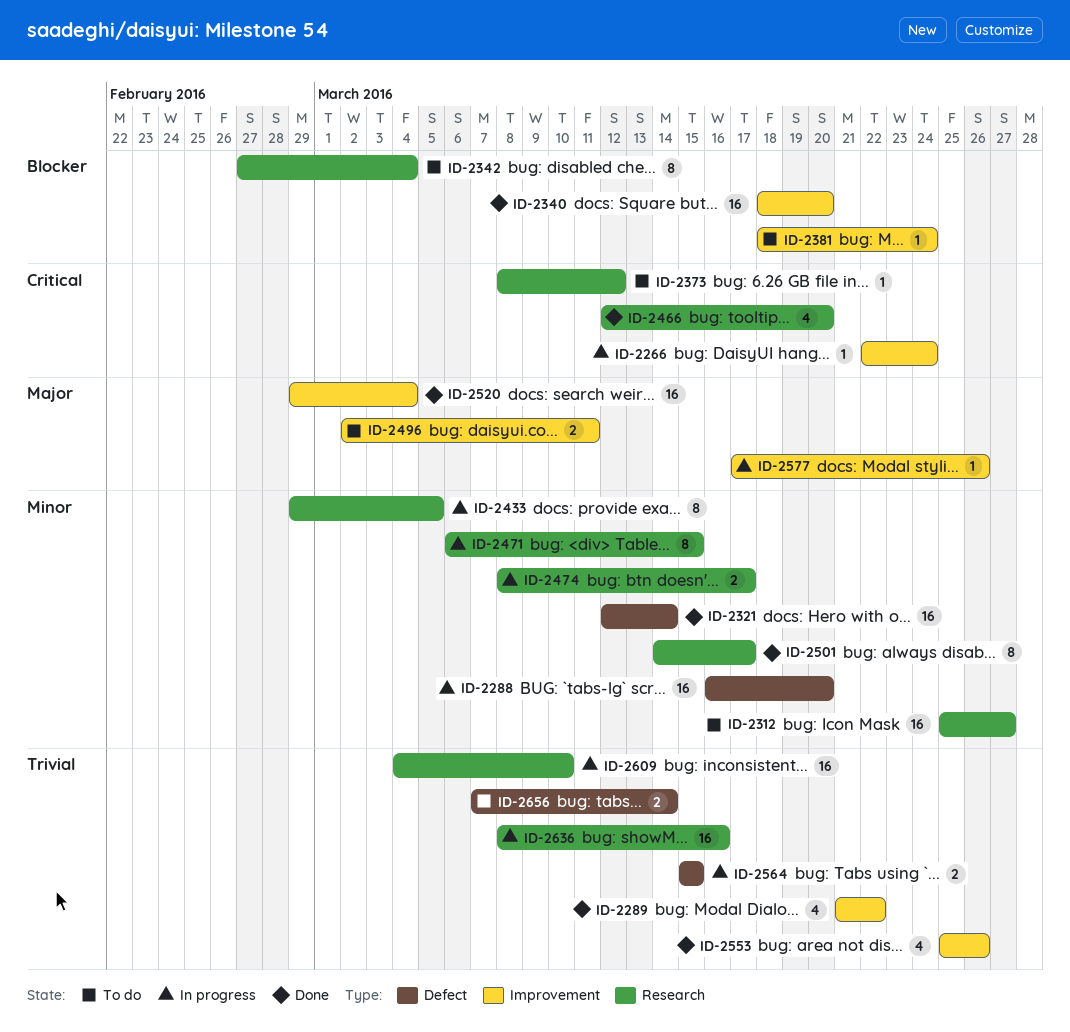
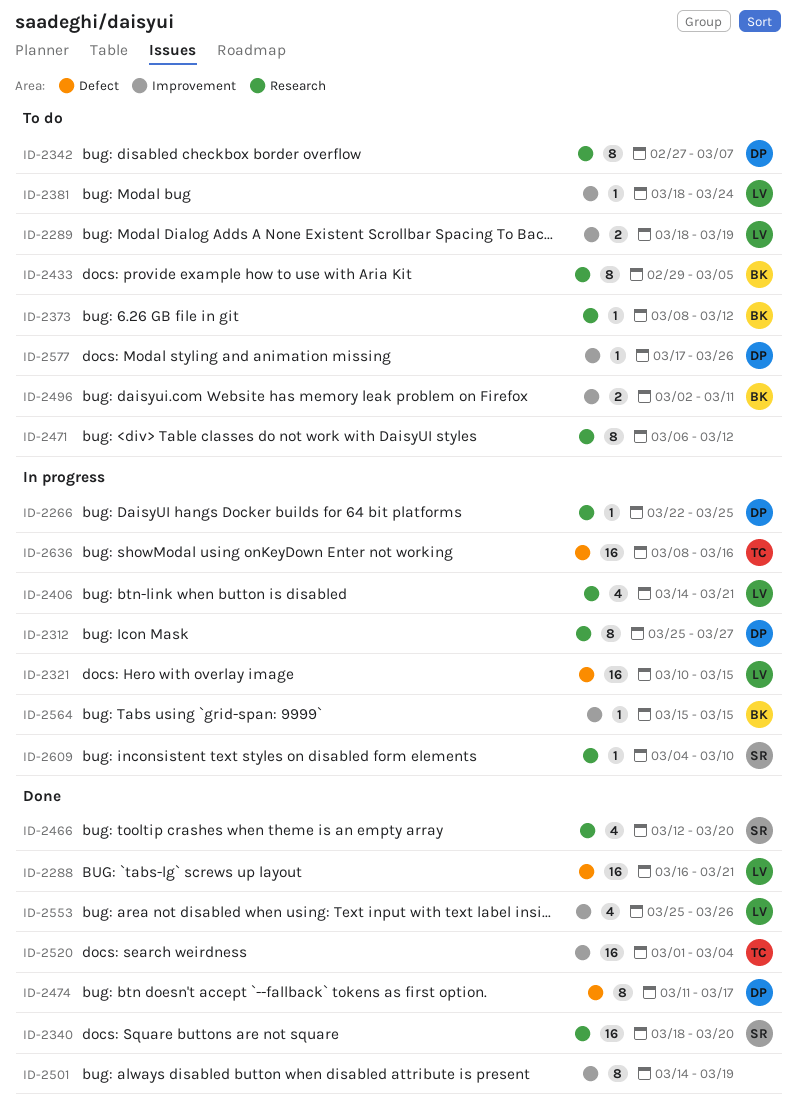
ID-2266, label: Improvement -> Research
ID-2266, due: Mar 24 -> Mar 25
ID-2288, status: In progress -> Done
ID-2288, due: Mar 20 -> Mar 21
ID-2289, status: Done -> To do
ID-2289, estimate: 4 -> 2
ID-2289, start: Mar 21 -> Mar 18
ID-2289, due: Mar 22 -> Mar 19
ID-2312, status: To do -> In progress
ID-2312, estimate: 16 -> 8
ID-2321, status: Done -> In progress
ID-2321, start: Mar 12 -> Mar 10
ID-2321, due: Mar 14 -> Mar 15
ID-2340, label: Improvement -> Research
ID-2342, due: Mar 4 -> Mar 7
ID-2406: none -> present
ID-2433, status: In progress -> To do
ID-2471, status: In progress -> To do
ID-2471, due: Mar 15 -> Mar 12
ID-2474, status: In progress -> Done
ID-2474, label: Research -> Defect
ID-2474, estimate: 2 -> 8
ID-2474, start: Mar 8 -> Mar 11
ID-2501, label: Research -> Improvement
ID-2501, due: Mar 17 -> Mar 19
ID-2520, start: Feb 29 -> Mar 1
ID-2564, label: Defect -> Improvement
ID-2564, estimate: 2 -> 1
ID-2577, status: In progress -> To do
ID-2609, estimate: 16 -> 1
ID-2636, label: Research -> Defect
ID-2656: present -> none

